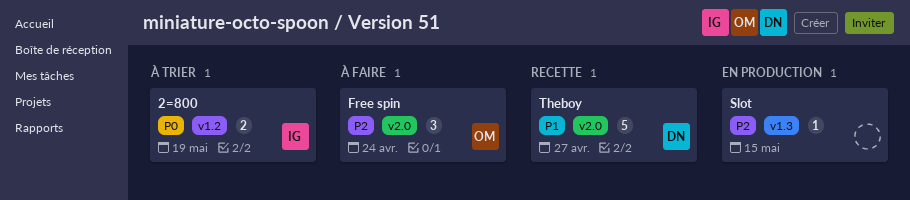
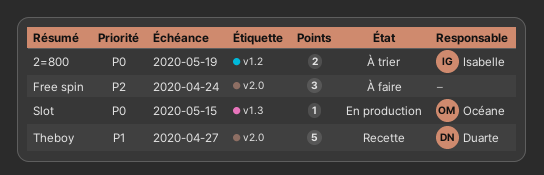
Free spin, owner: Océane -> none
Slot, owner: none -> Océane
Slot, priority: P2 -> P0

